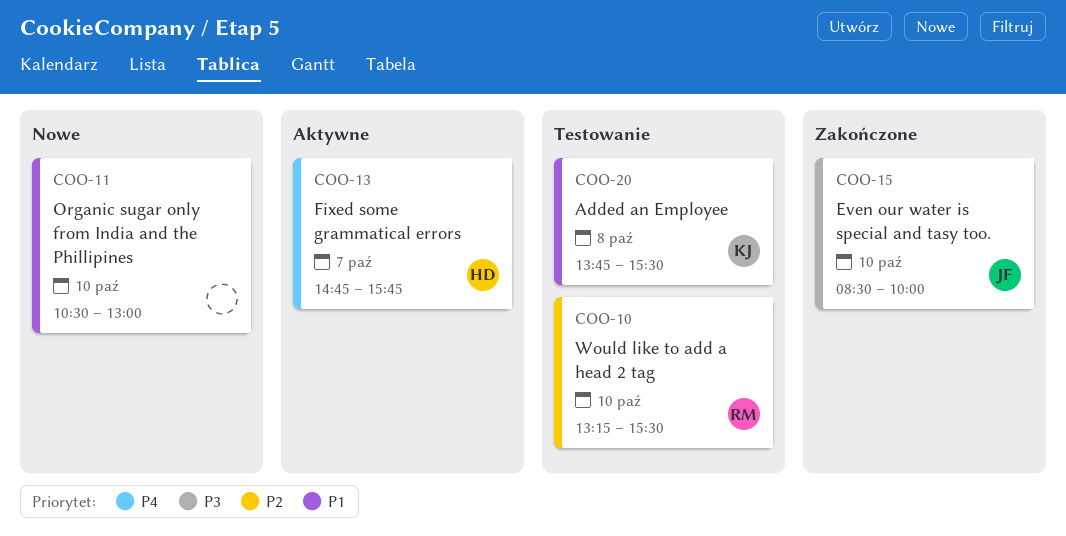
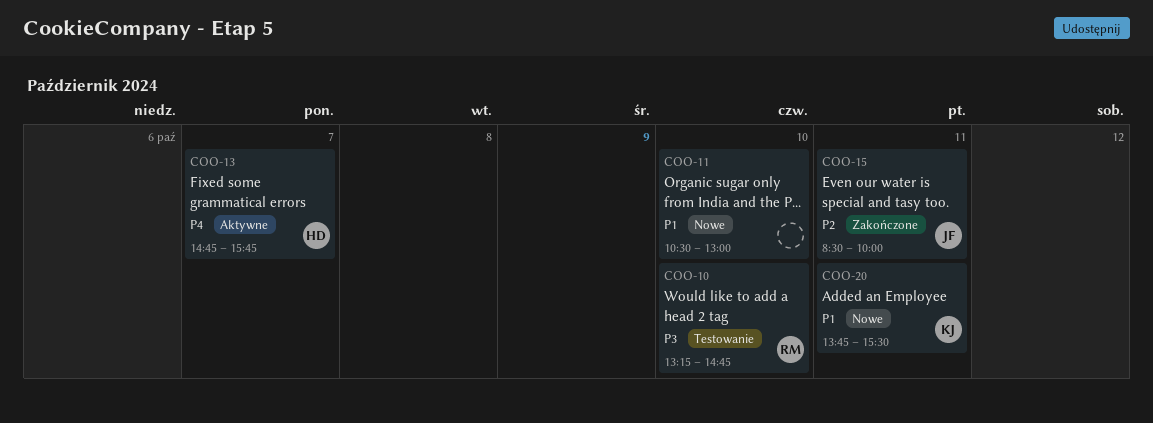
COO-10, priority: P2 -> P3
COO-10, ends: 15:30 -> 14:45
COO-15, priority: P3 -> P2
COO-15, day: Oct 10 -> Oct 11
COO-20, status: Testowanie -> Nowe
COO-20, day: Oct 8 -> Oct 11

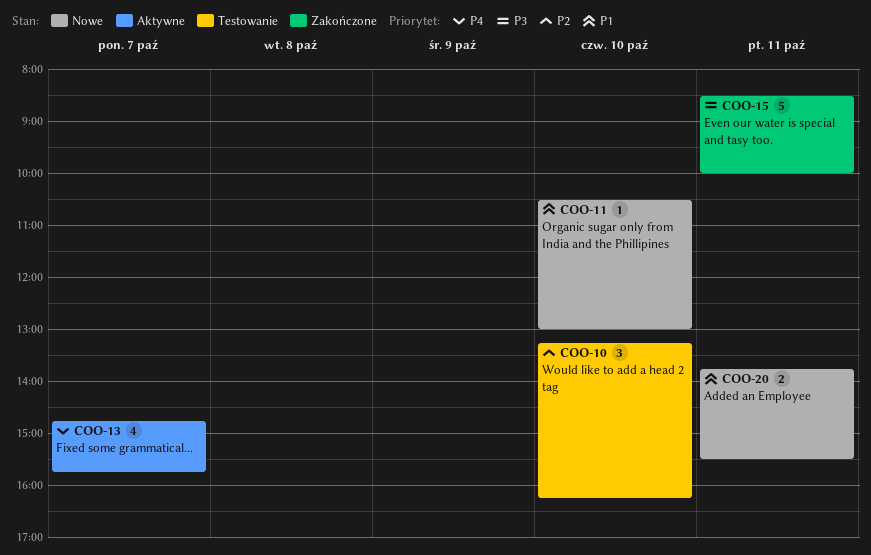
COO-10, priority: P3 -> P2
COO-10, ends: 14:45 -> 16:15
COO-15, priority: P2 -> P3

